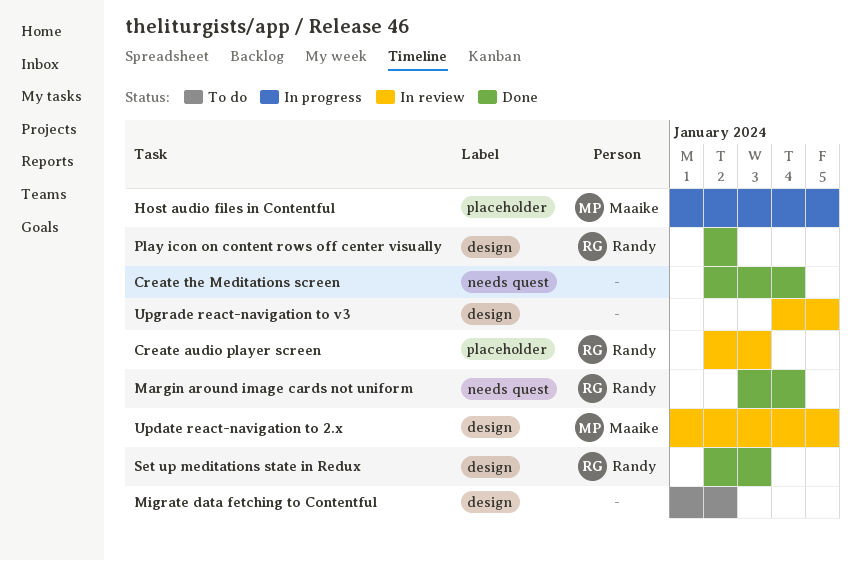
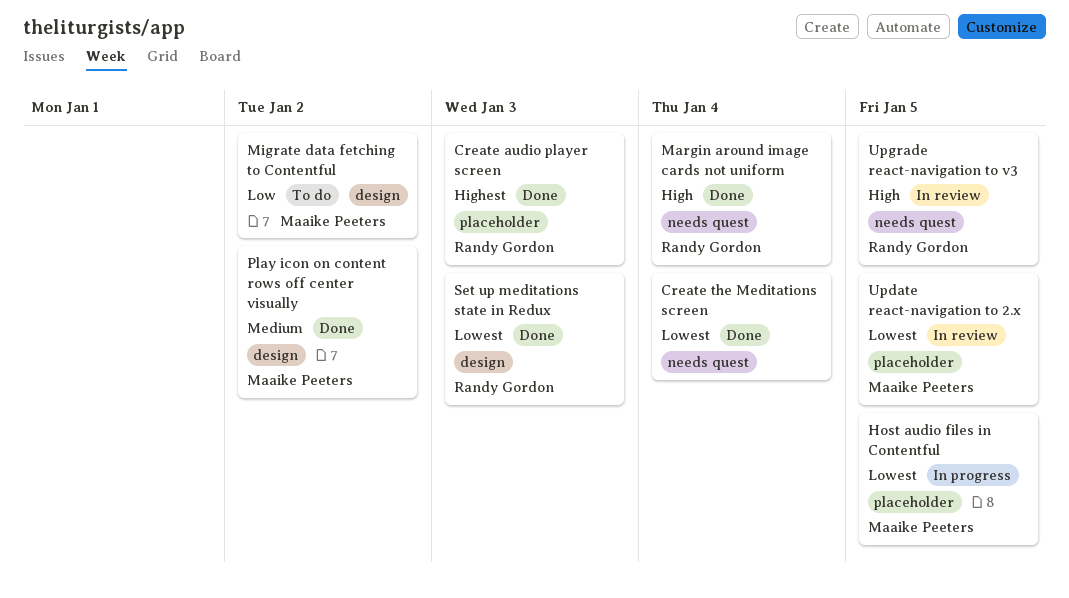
Create audio player screen, status: In review -> Done
Migrate data fetching to Contentful, owner: none -> Maaike Peeters
Play icon on content rows off center visually, owner: Randy Gordon -> Maaike Peeters
Update react-navigation to 2.x, label: design -> placeholder
Upgrade react-navigation to v3, owner: none -> Randy Gordon
Upgrade react-navigation to v3, label: design -> needs quest

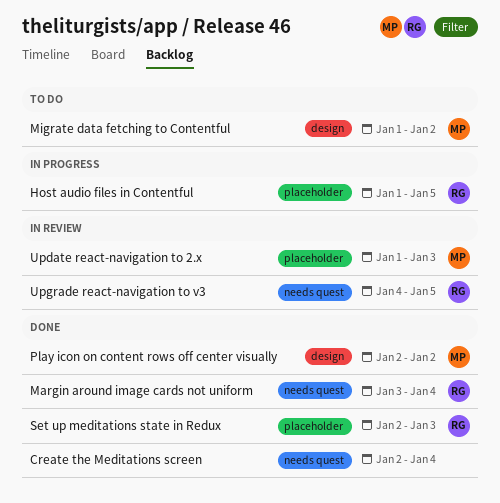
Create audio player screen: present -> none
Host audio files in Contentful, owner: Maaike Peeters -> Randy Gordon
Set up meditations state in Redux, label: design -> placeholder
Update react-navigation to 2.x, due: Jan 5 -> Jan 3

